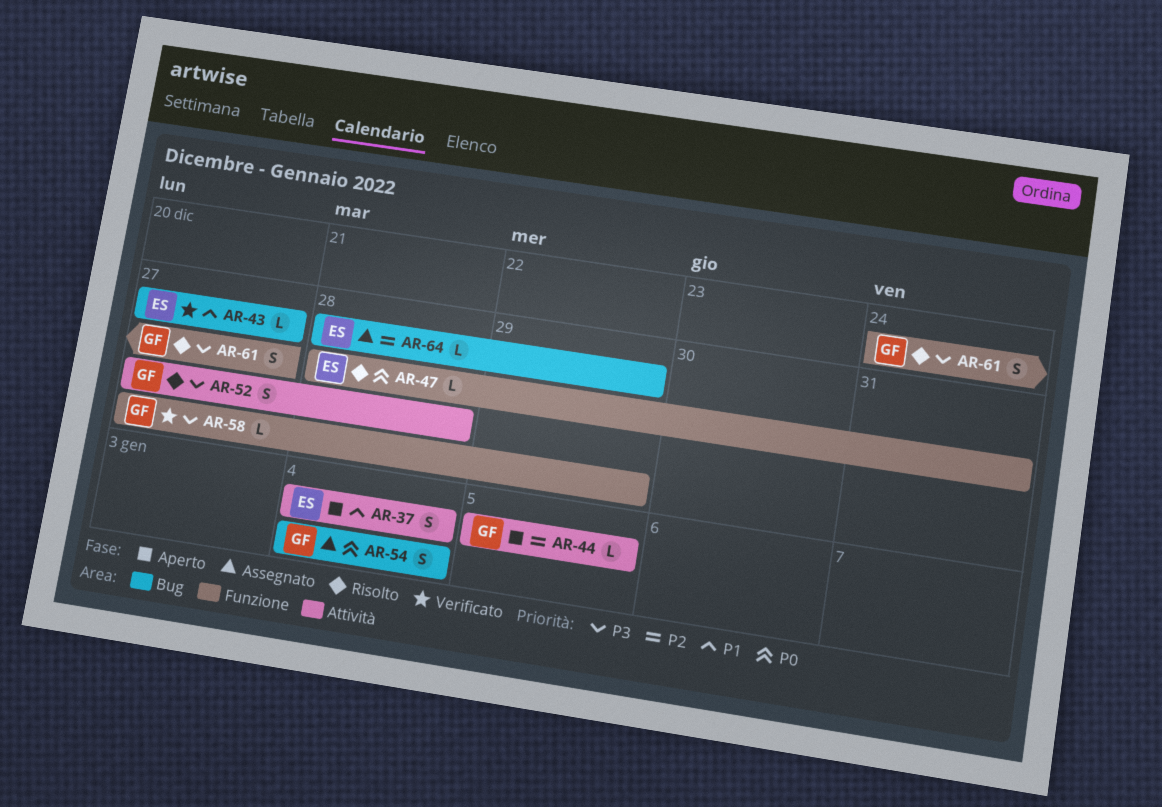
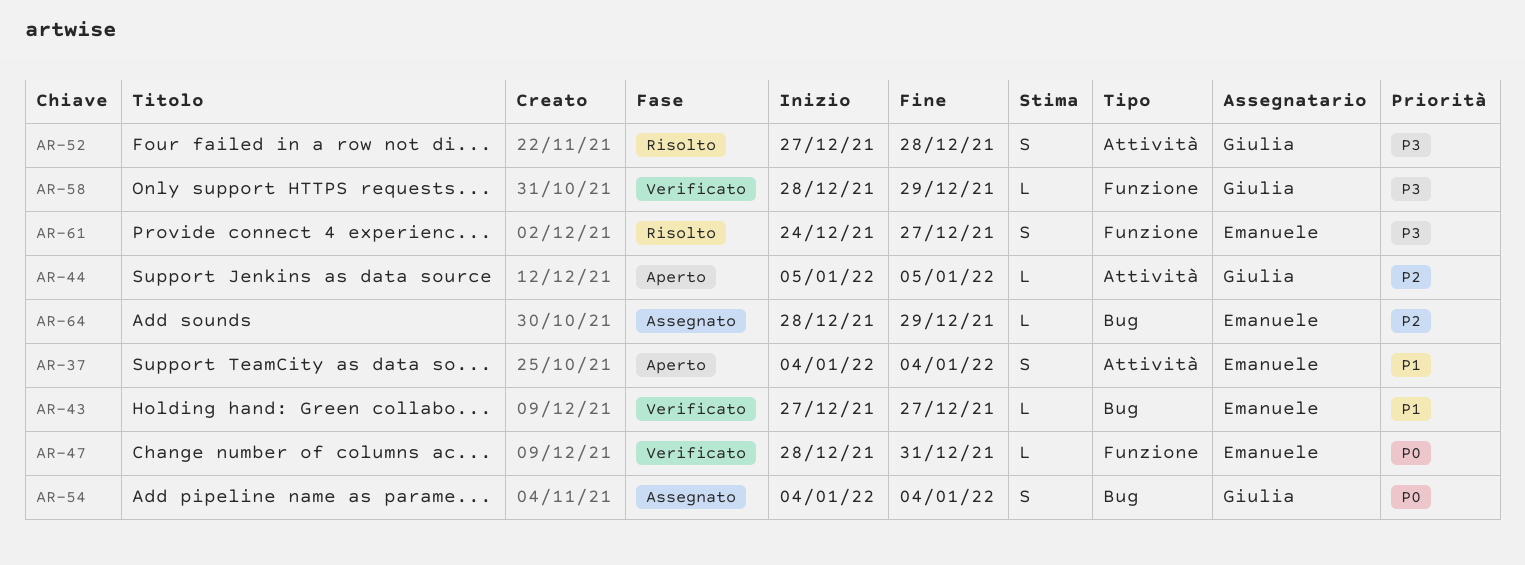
AR-47, status: Risolto -> Verificato
AR-58, start: Dec 27 -> Dec 28
AR-61, owner: Giulia -> Emanuele

